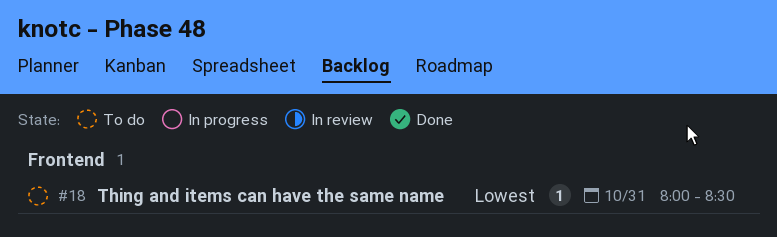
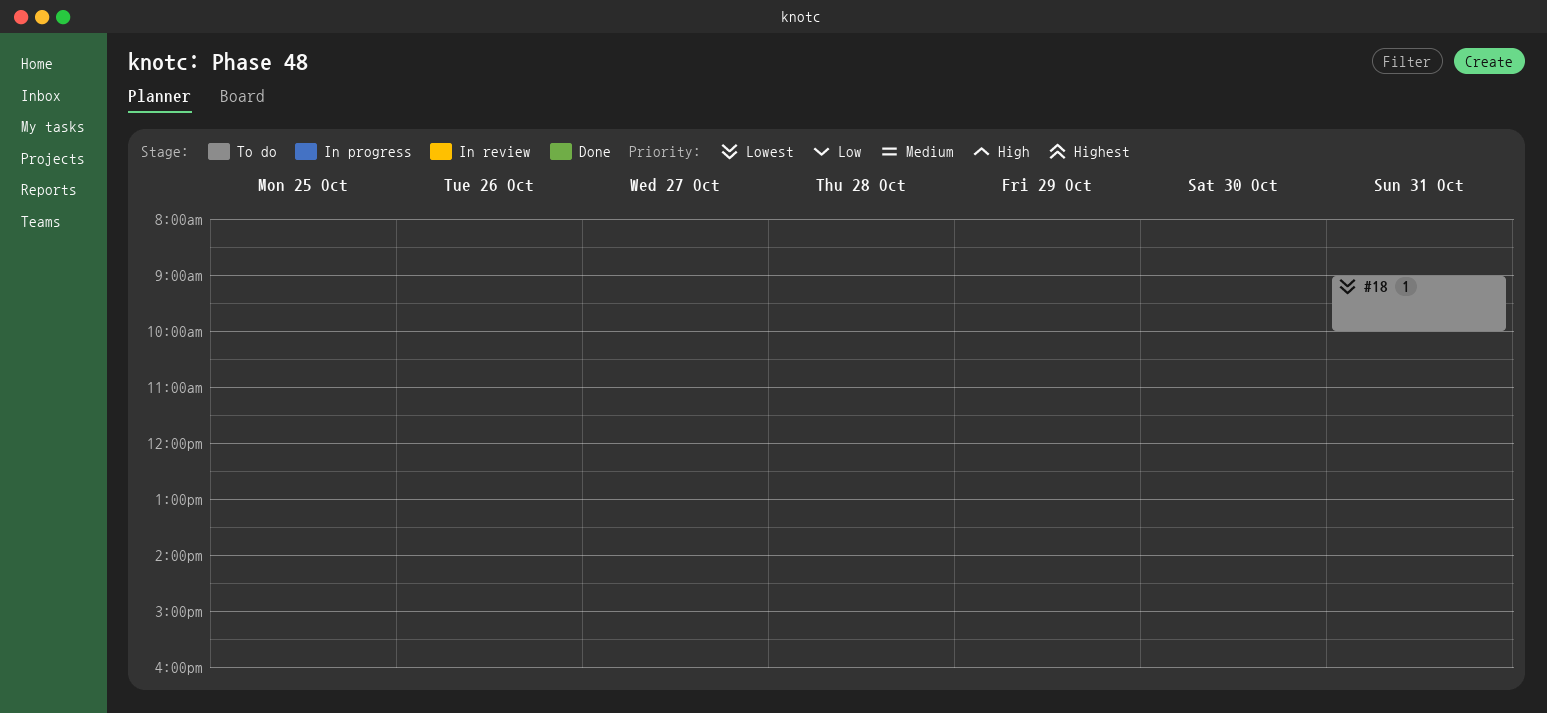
#18, begins: 08:00 -> 09:00
#18, ends: 08:30 -> 10:00

